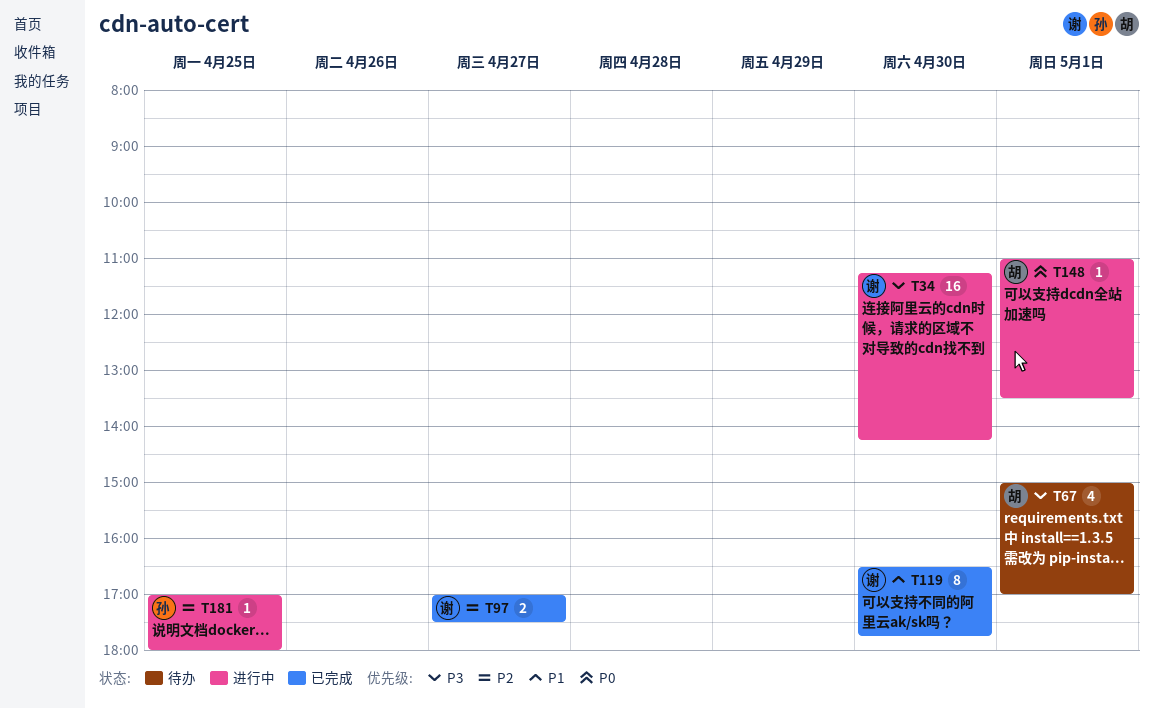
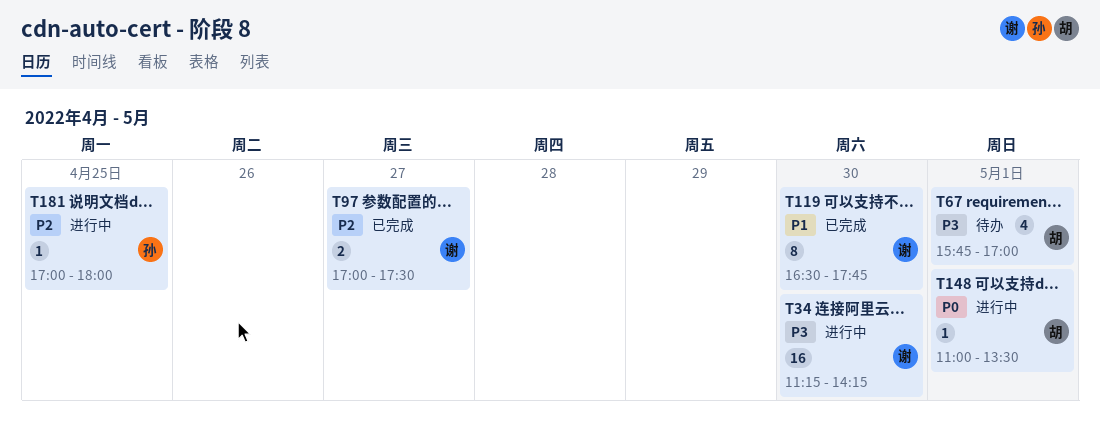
T67, begins: 15:00 -> 15:45

